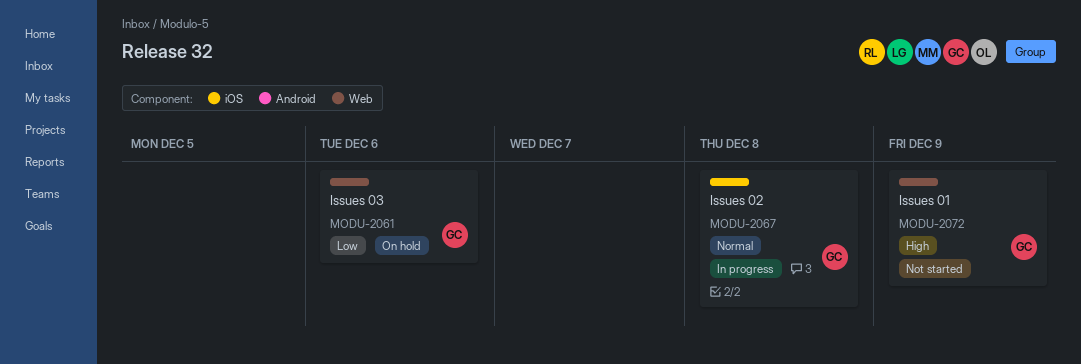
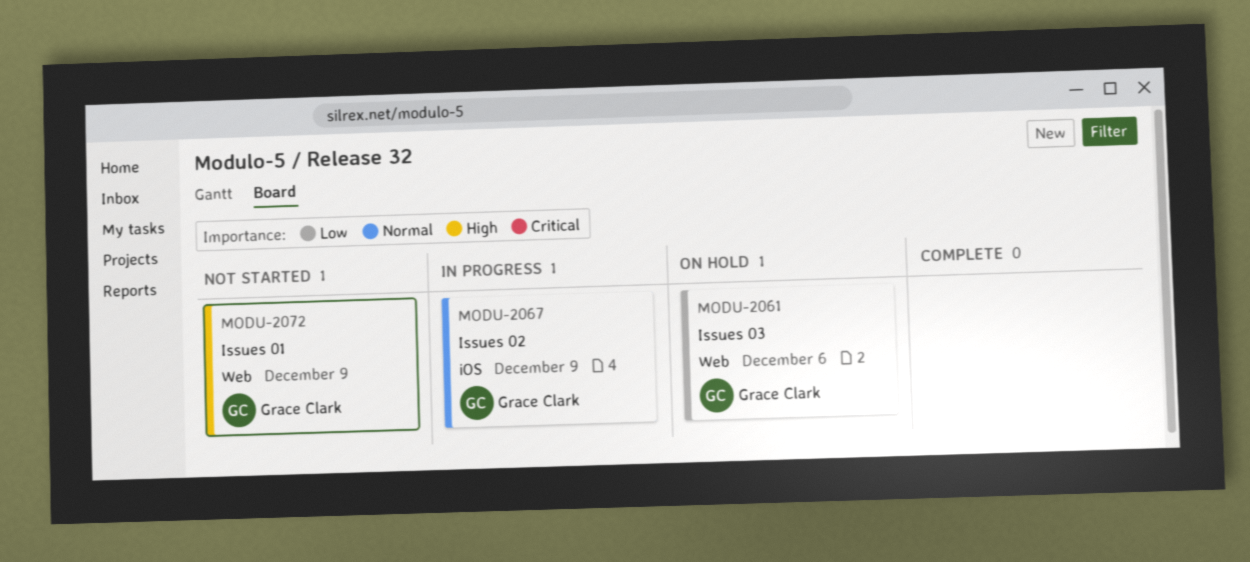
MODU-2067, due: Dec 8 -> Dec 9

